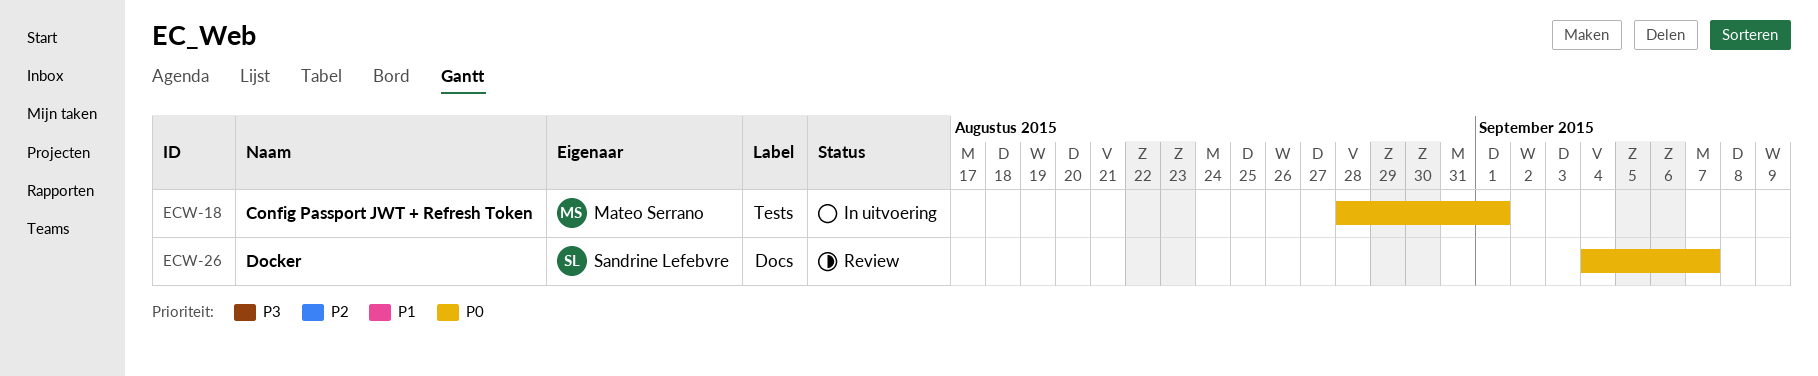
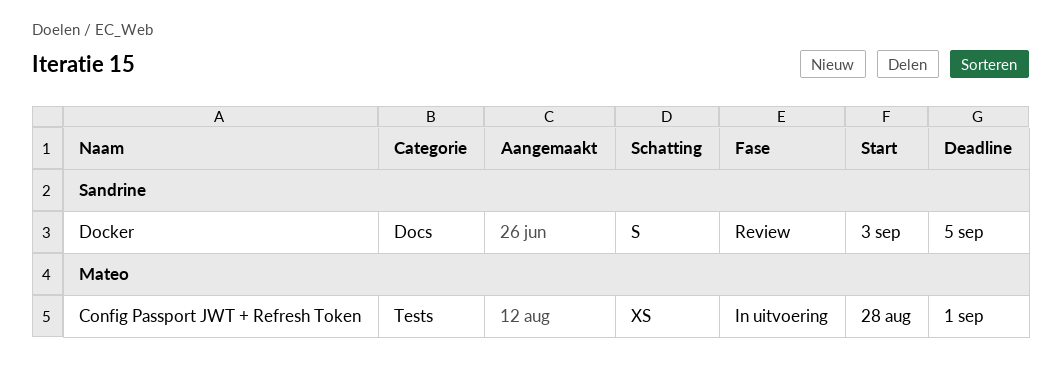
Docker, start: Sep 4 -> Sep 3
Docker, due: Sep 7 -> Sep 5

